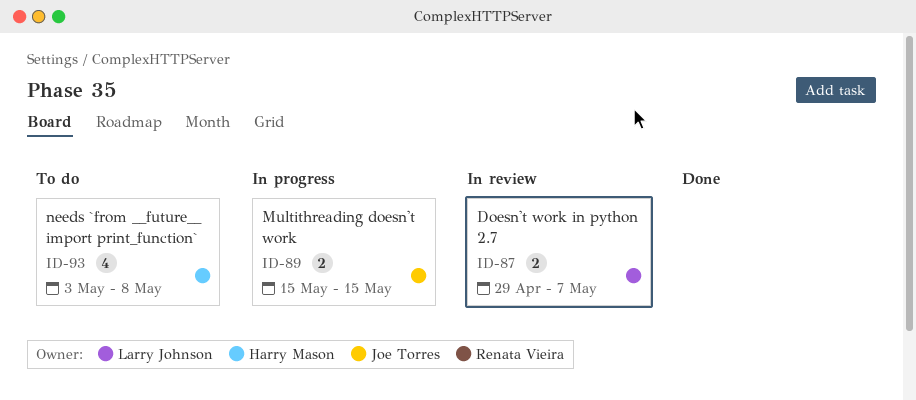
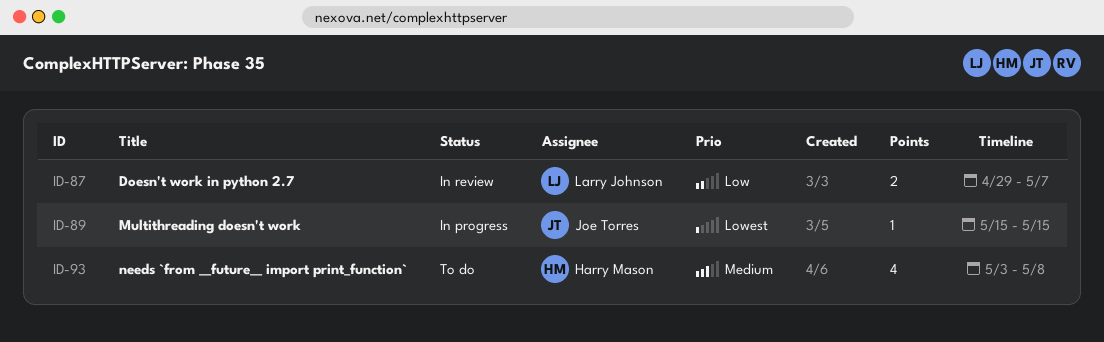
ID-89, estimate: 2 -> 1

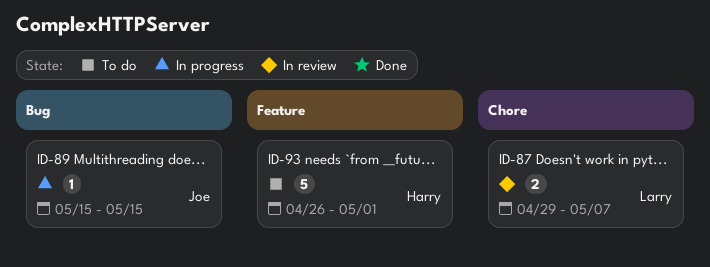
ID-93, estimate: 4 -> 5
ID-93, start: May 3 -> Apr 26
ID-93, due: May 8 -> May 1

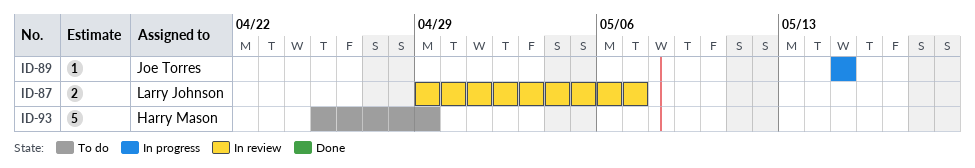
ID-93, start: Apr 26 -> Apr 25
ID-93, due: May 1 -> Apr 29

